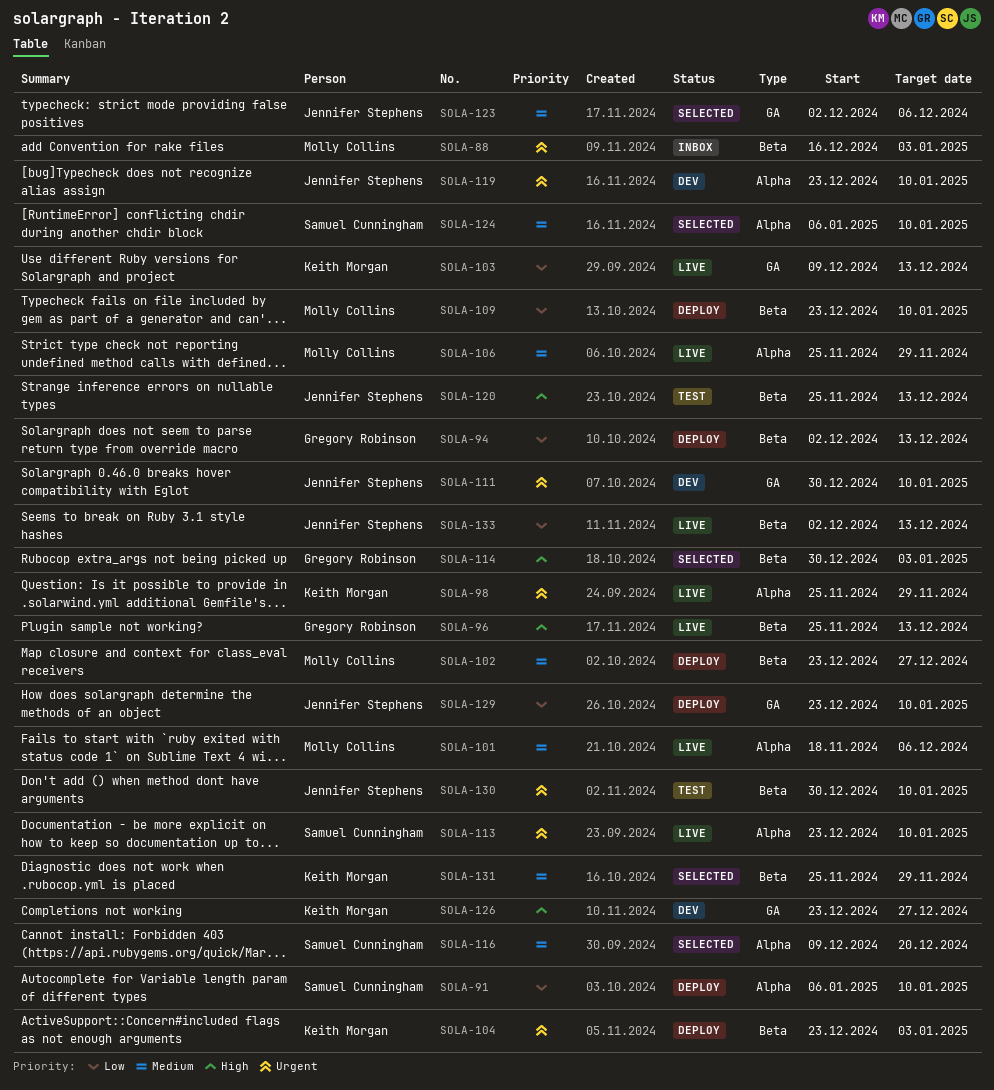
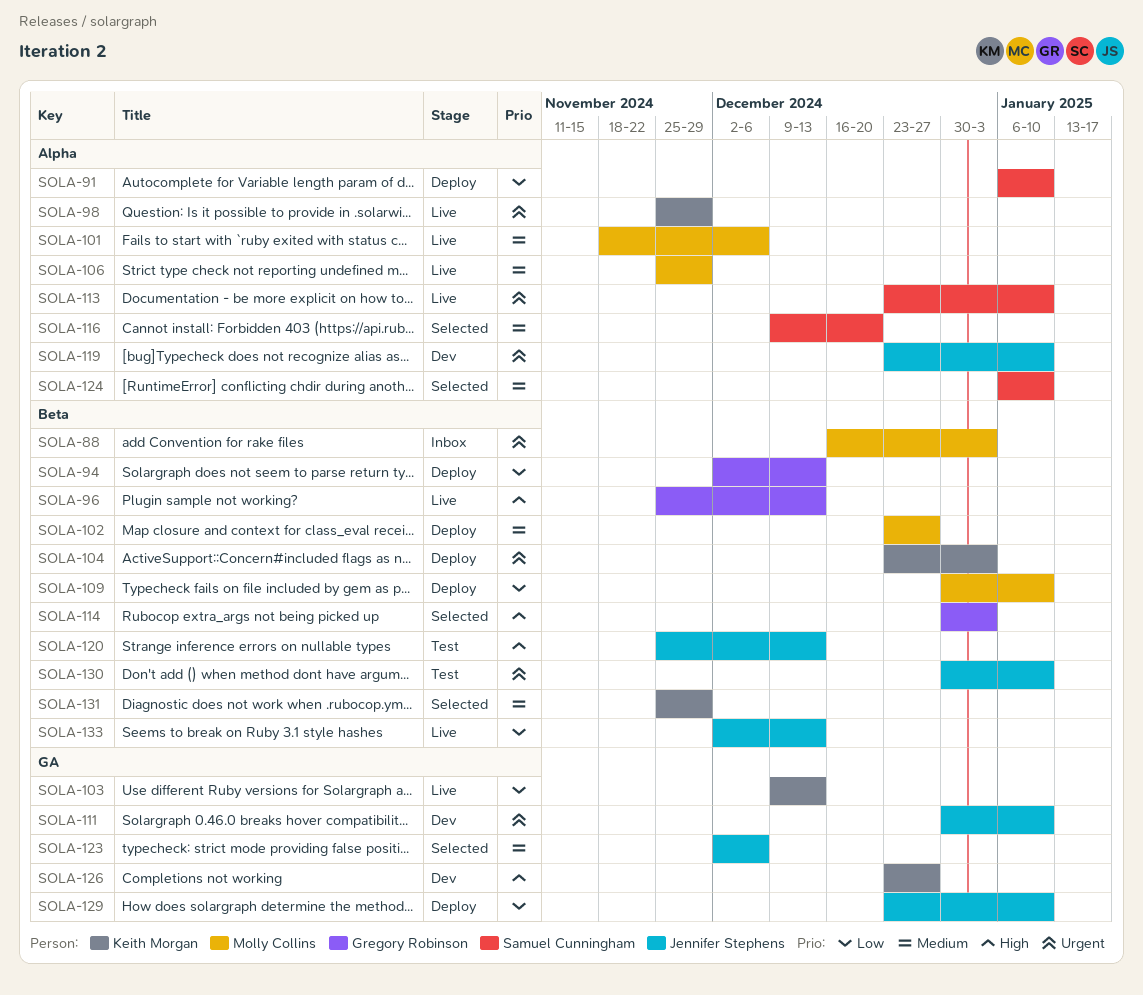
SOLA-109, start: Dec 23 -> Dec 30

